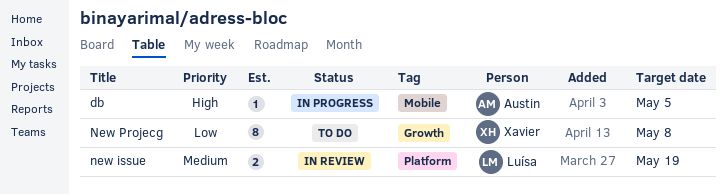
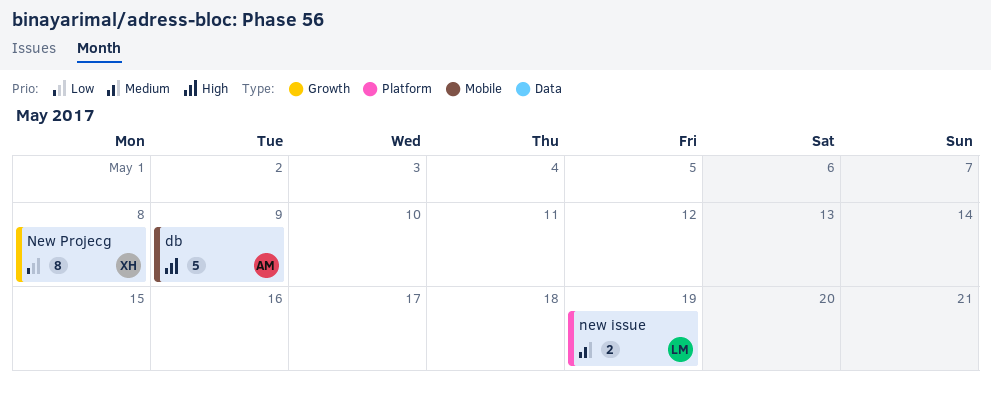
db, estimate: 1 -> 5
db, due: May 5 -> May 9

